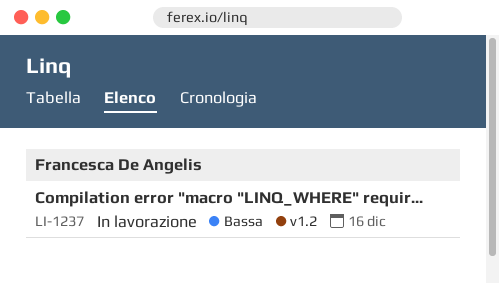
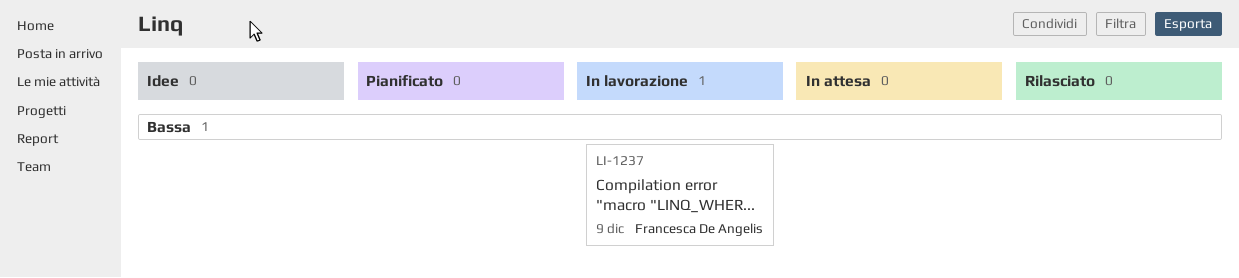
LI-1237, due: Dec 16 -> Dec 9

